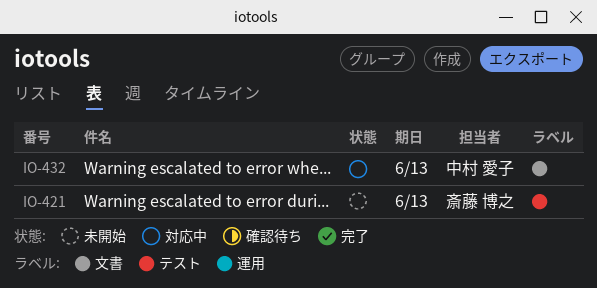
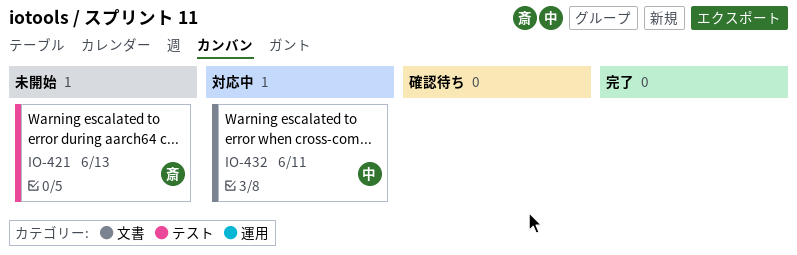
IO-432, due: Jun 13 -> Jun 11

